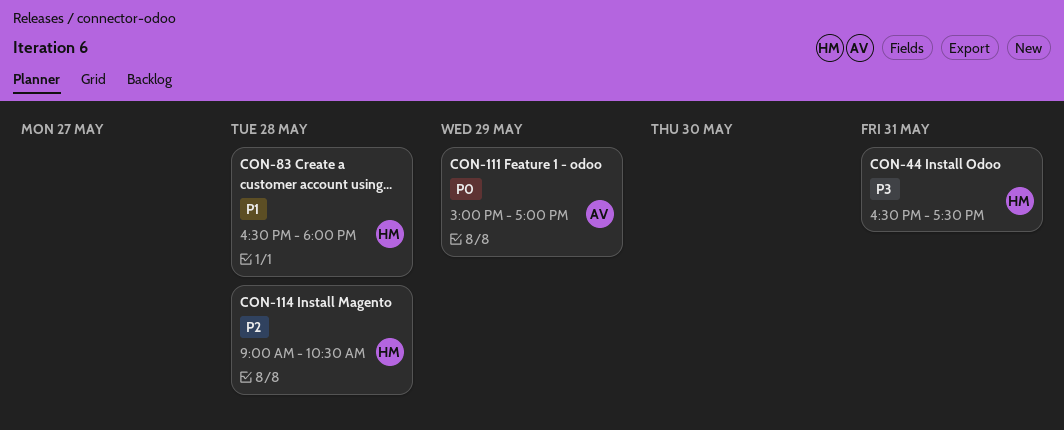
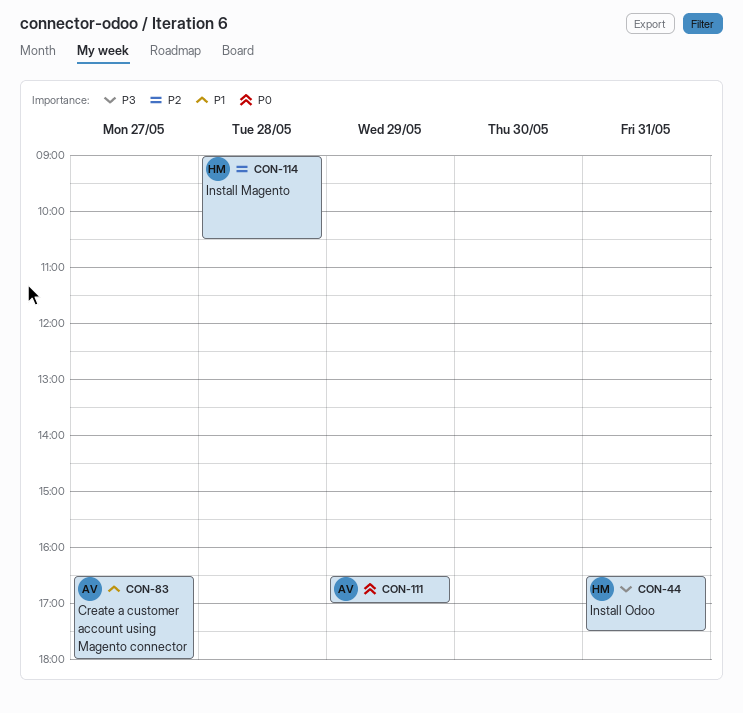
CON-83, owner: HM -> AV
CON-83, day: May 28 -> May 27
CON-111, begins: 15:00 -> 16:30

